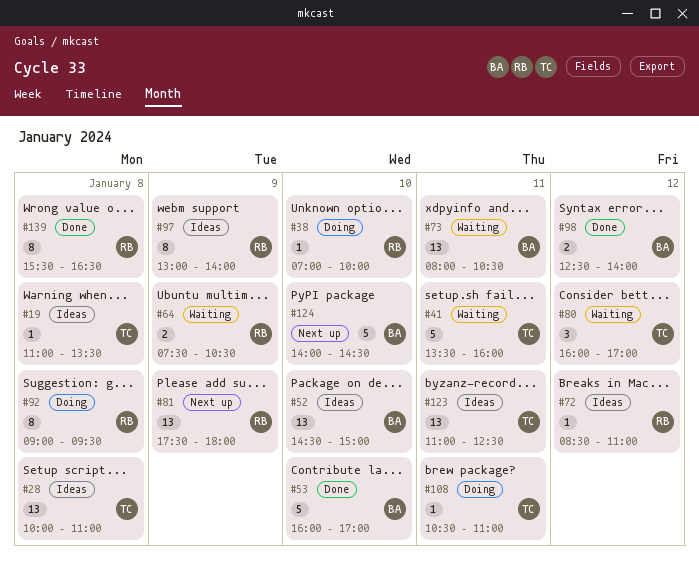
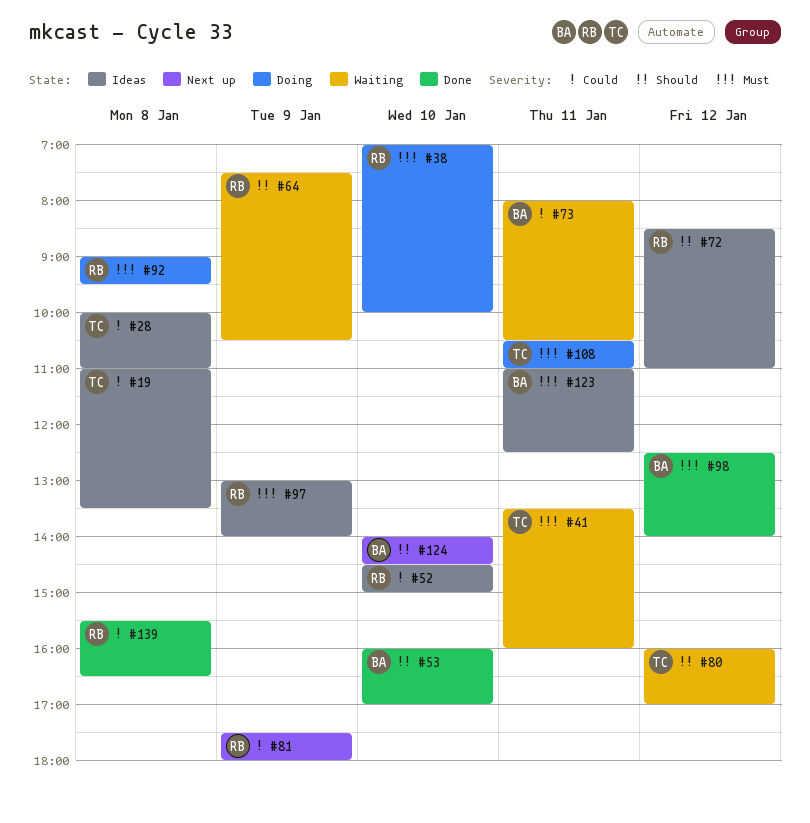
#52, owner: BA -> RB
#123, owner: TC -> BA

